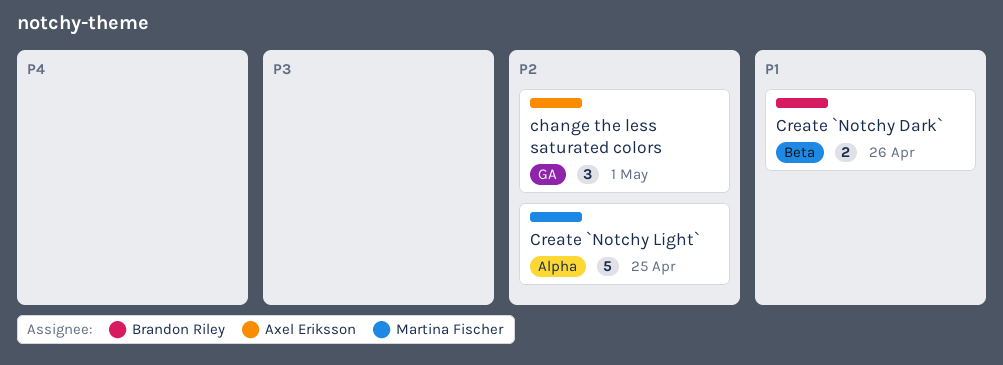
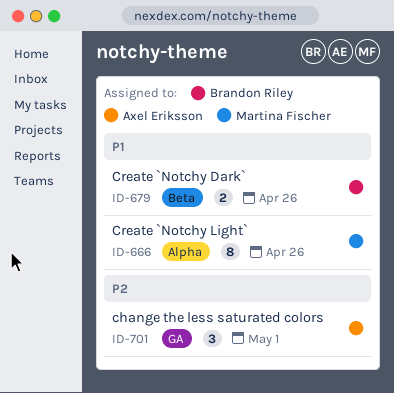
Create `Notchy Light`, priority: P2 -> P1
Create `Notchy Light`, estimate: 5 -> 8
Create `Notchy Light`, due: Apr 25 -> Apr 26

